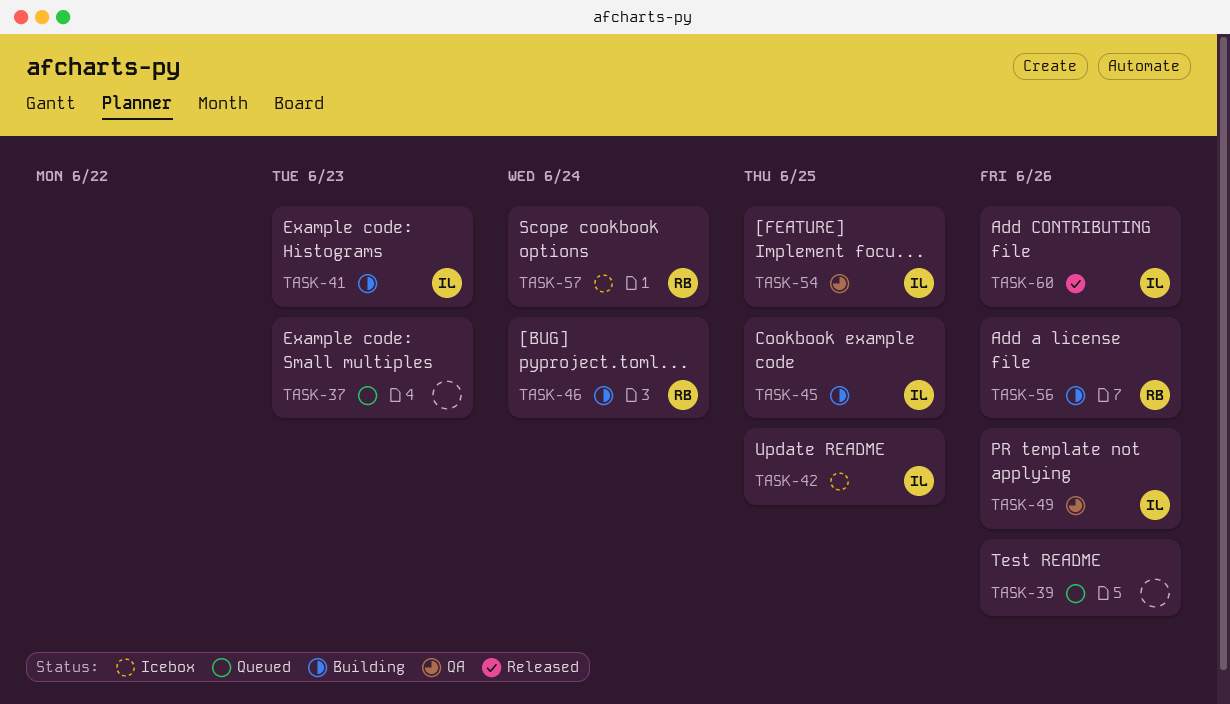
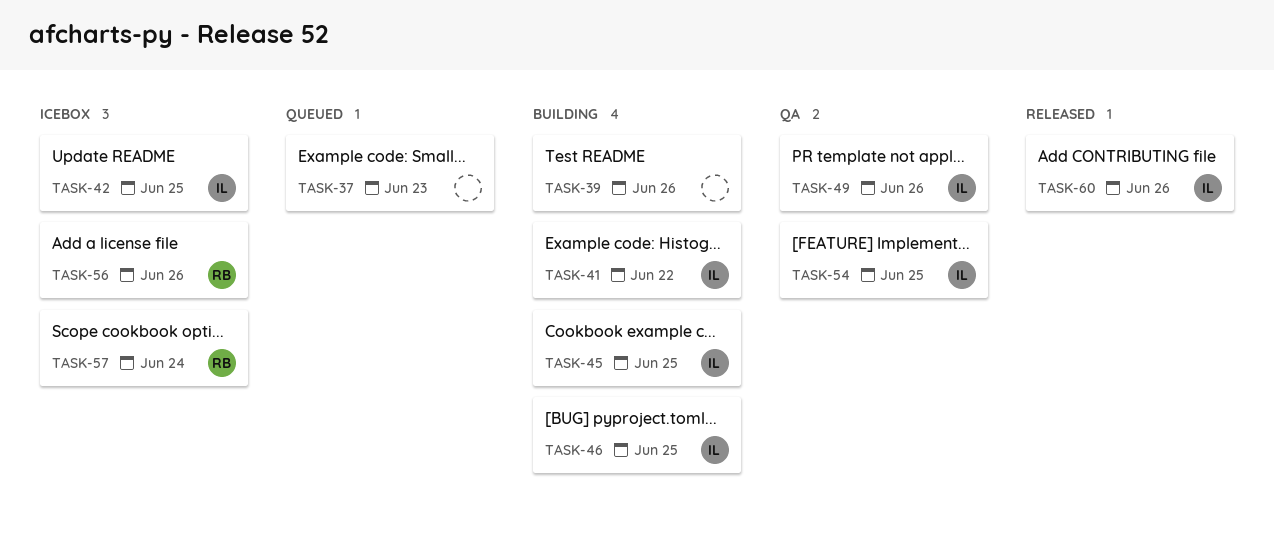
TASK-39, status: Queued -> Building
TASK-41, due: Jun 23 -> Jun 22
TASK-46, owner: RB -> IL
TASK-46, due: Jun 24 -> Jun 25
TASK-56, status: Building -> Icebox

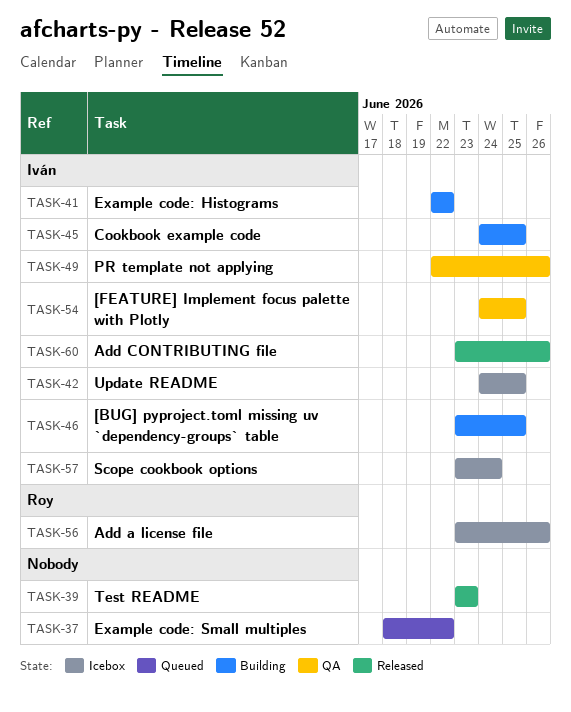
TASK-37, due: Jun 23 -> Jun 22
TASK-39, status: Building -> Released
TASK-39, due: Jun 26 -> Jun 23
TASK-57, owner: Roy -> Iván

